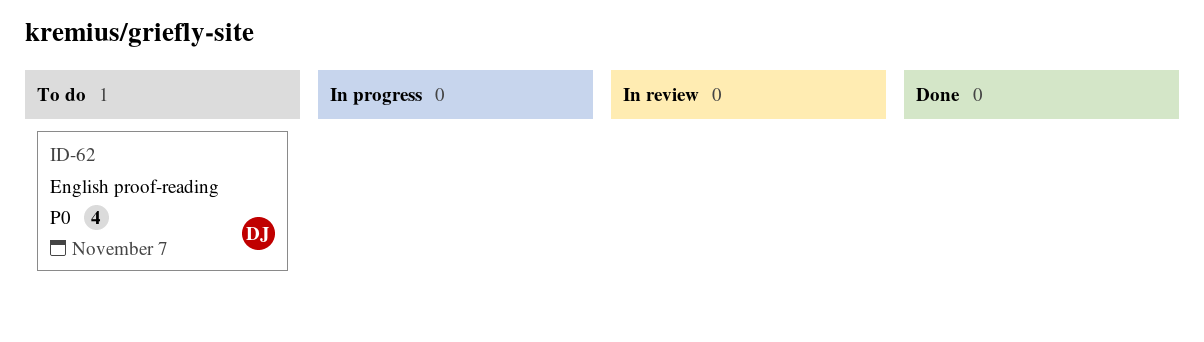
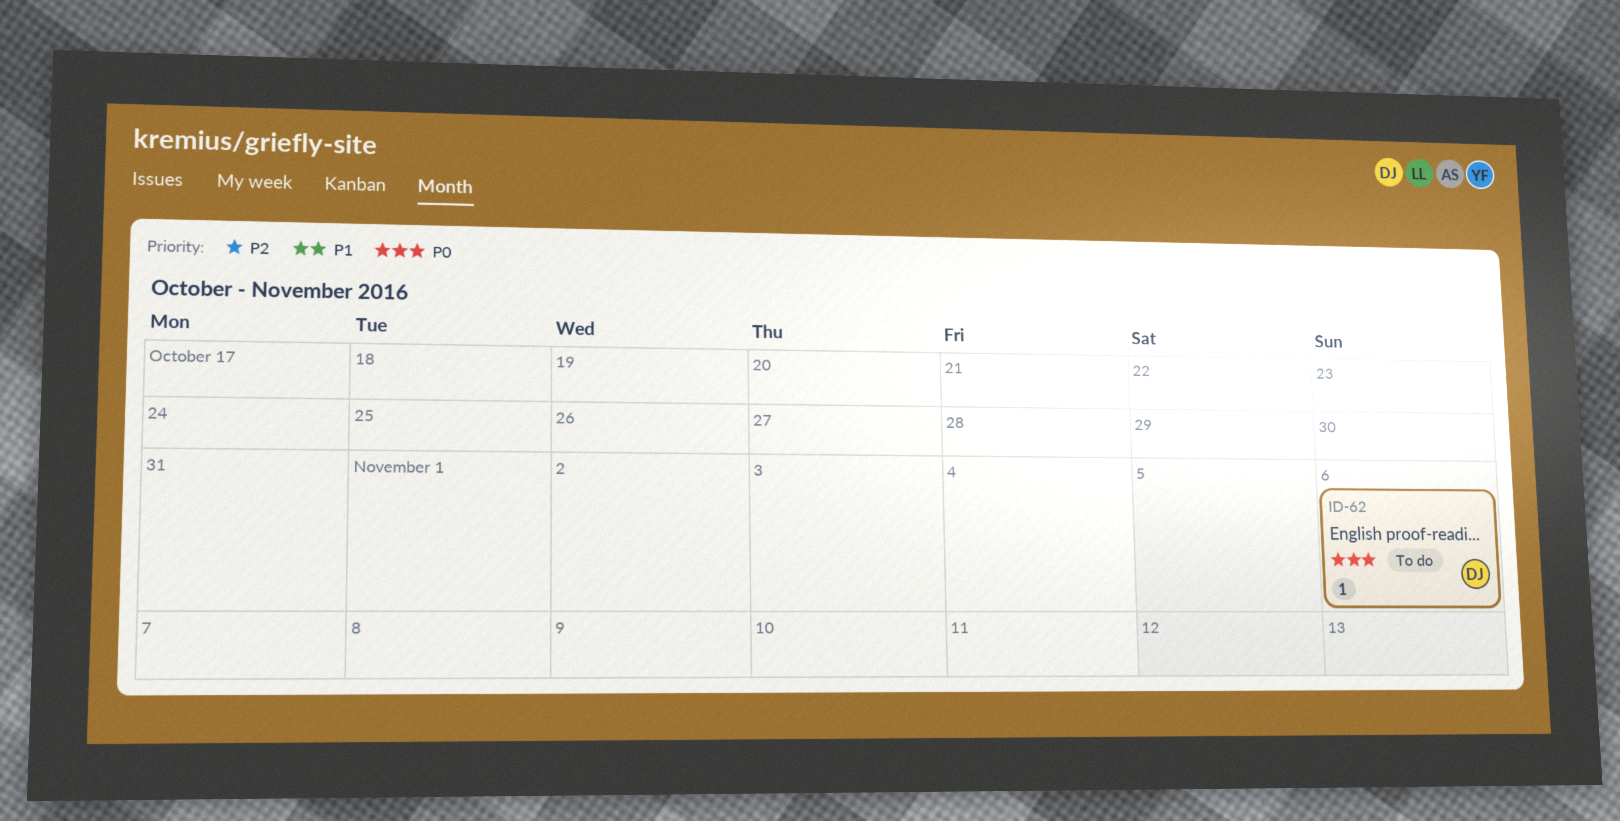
ID-62, estimate: 4 -> 1
ID-62, due: Nov 7 -> Nov 6

